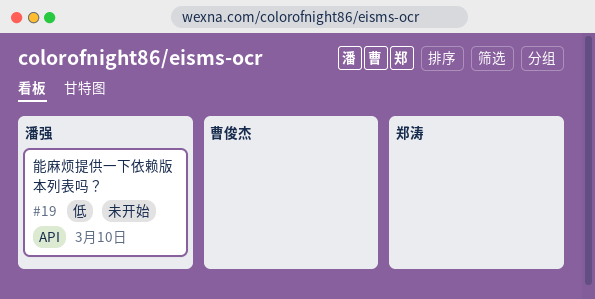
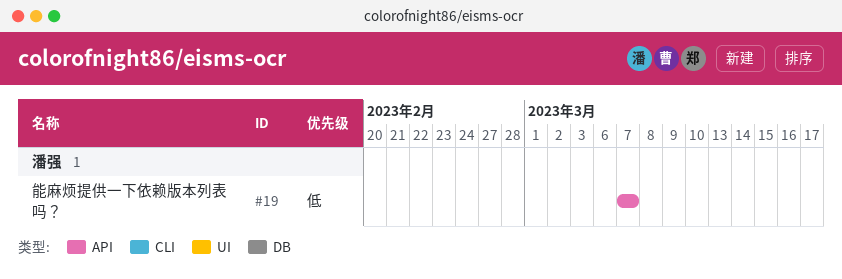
#19, due: Mar 10 -> Mar 7

